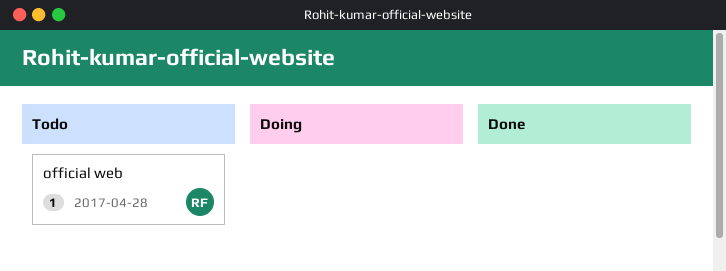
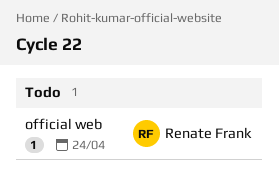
official web, due: Apr 28 -> Apr 24

